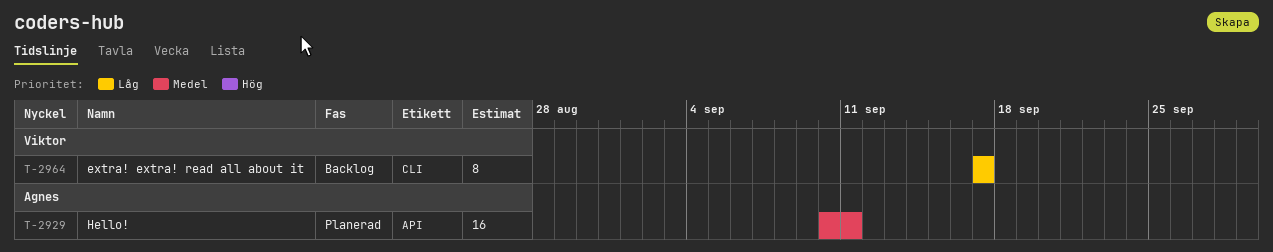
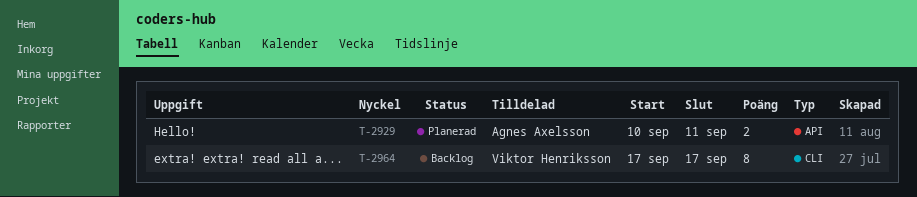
T-2929, estimate: 16 -> 2

